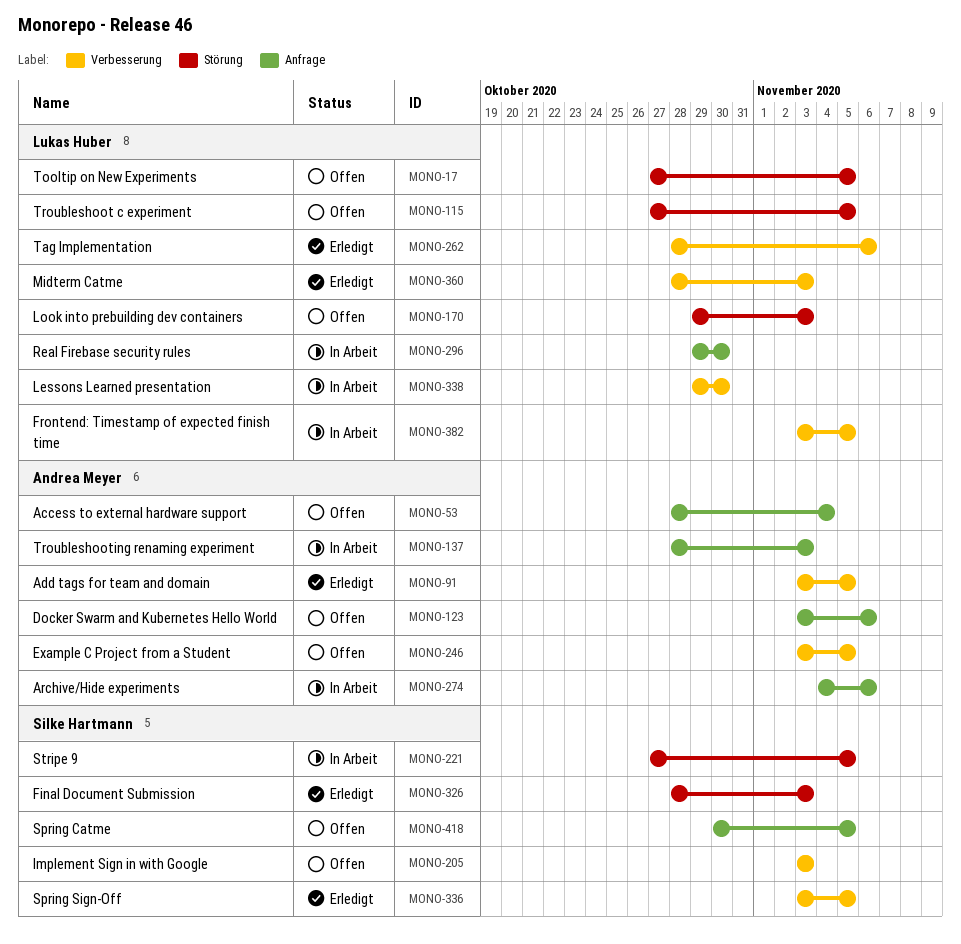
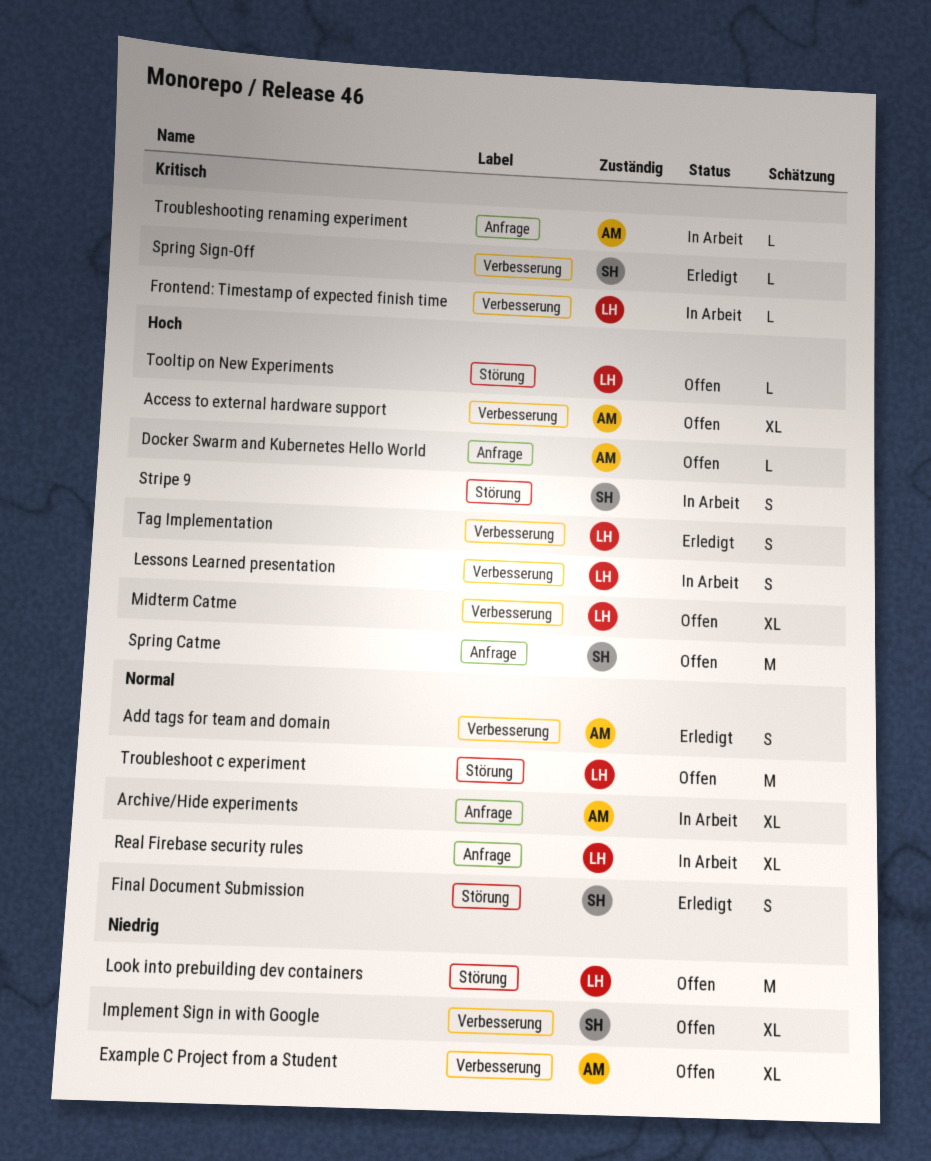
Access to external hardware support, label: Anfrage -> Verbesserung
Midterm Catme, status: Erledigt -> Offen

